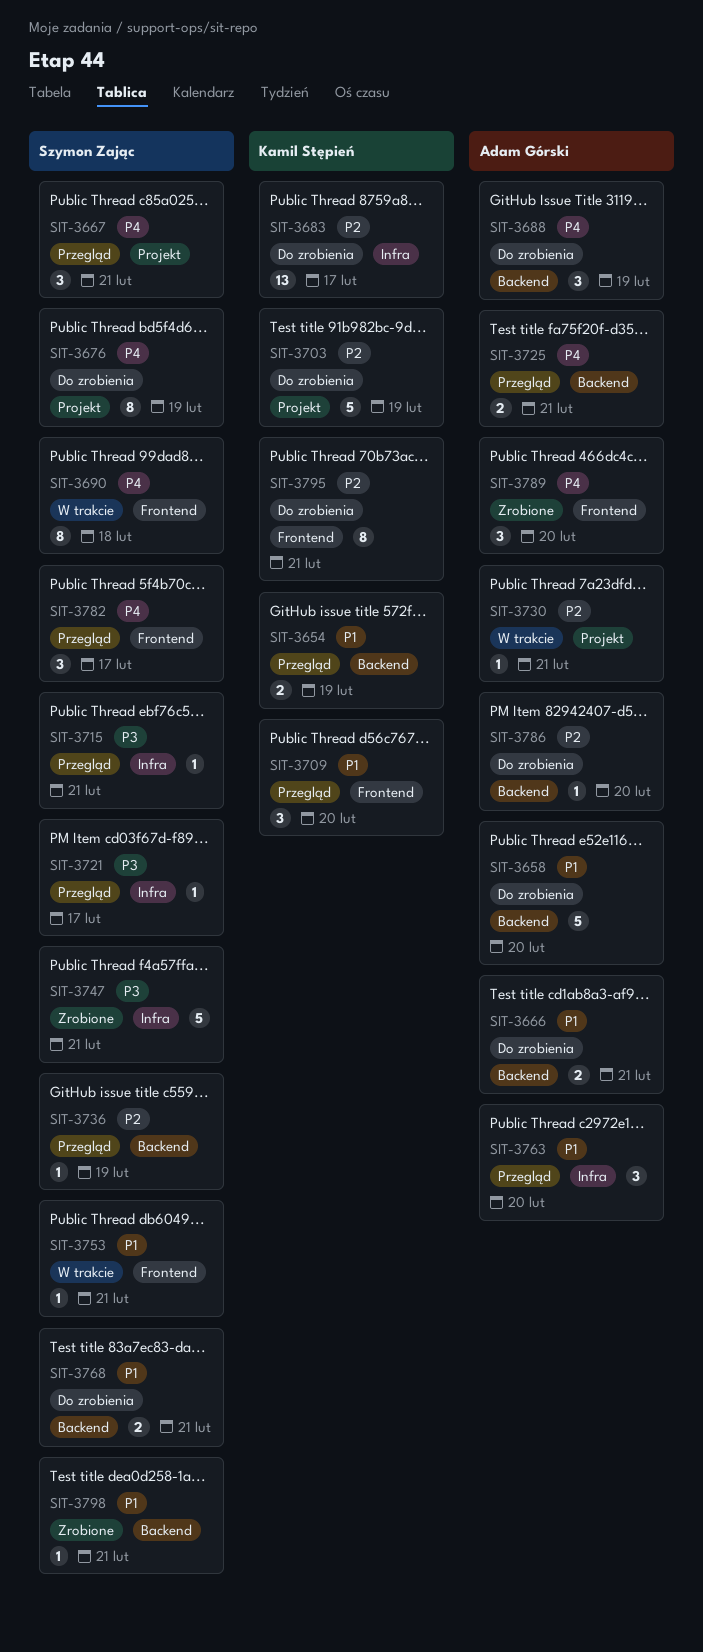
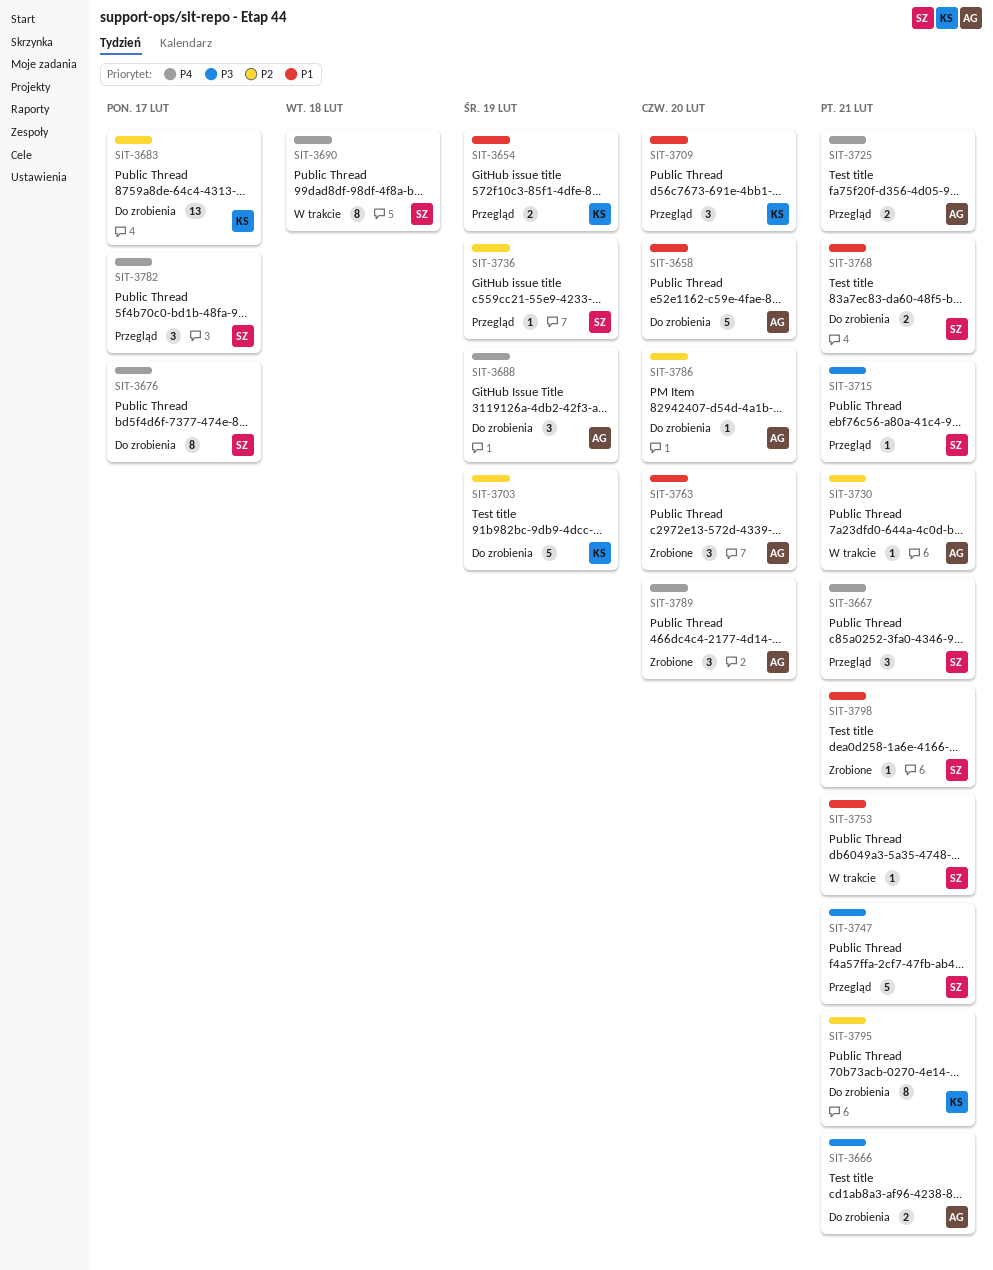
SIT-3666, priority: P1 -> P3
SIT-3676, due: Feb 19 -> Feb 17
SIT-3721: present -> none
SIT-3747, status: Zrobione -> Przegląd
SIT-3763, status: Przegląd -> Zrobione

